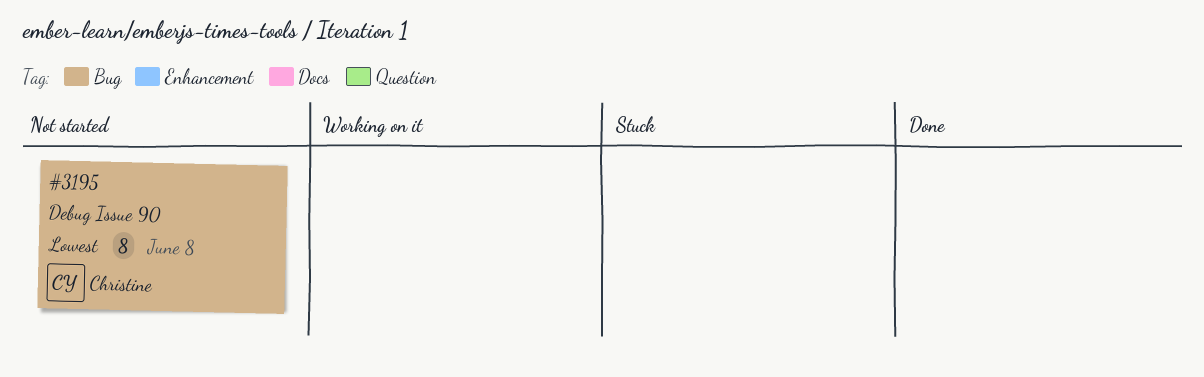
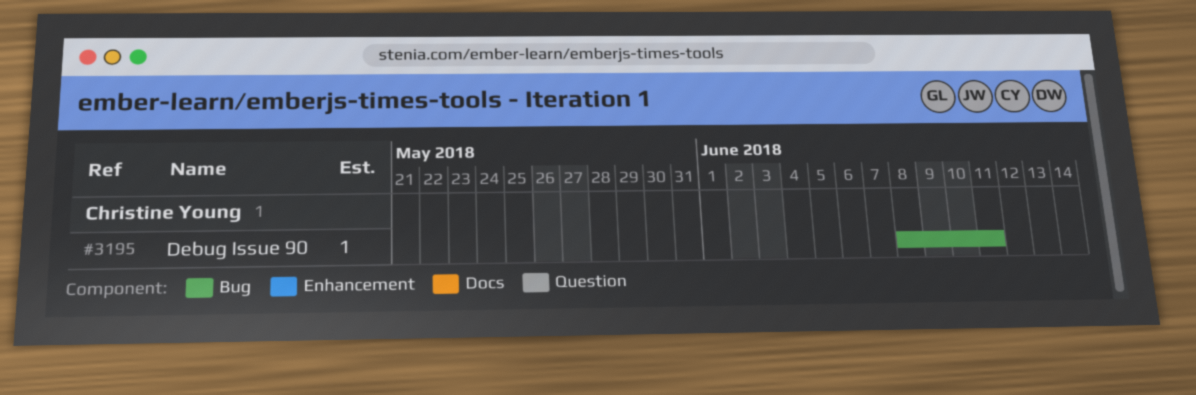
#3195, estimate: 8 -> 1
#3195, due: Jun 8 -> Jun 11

